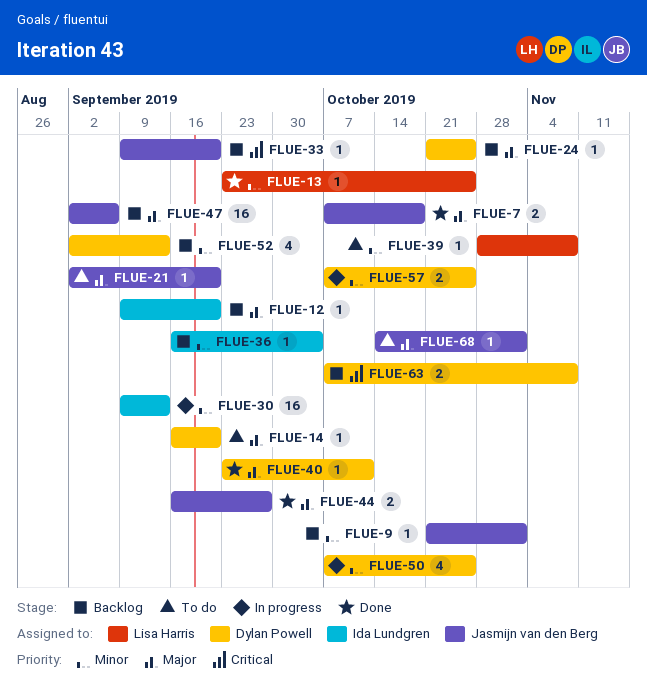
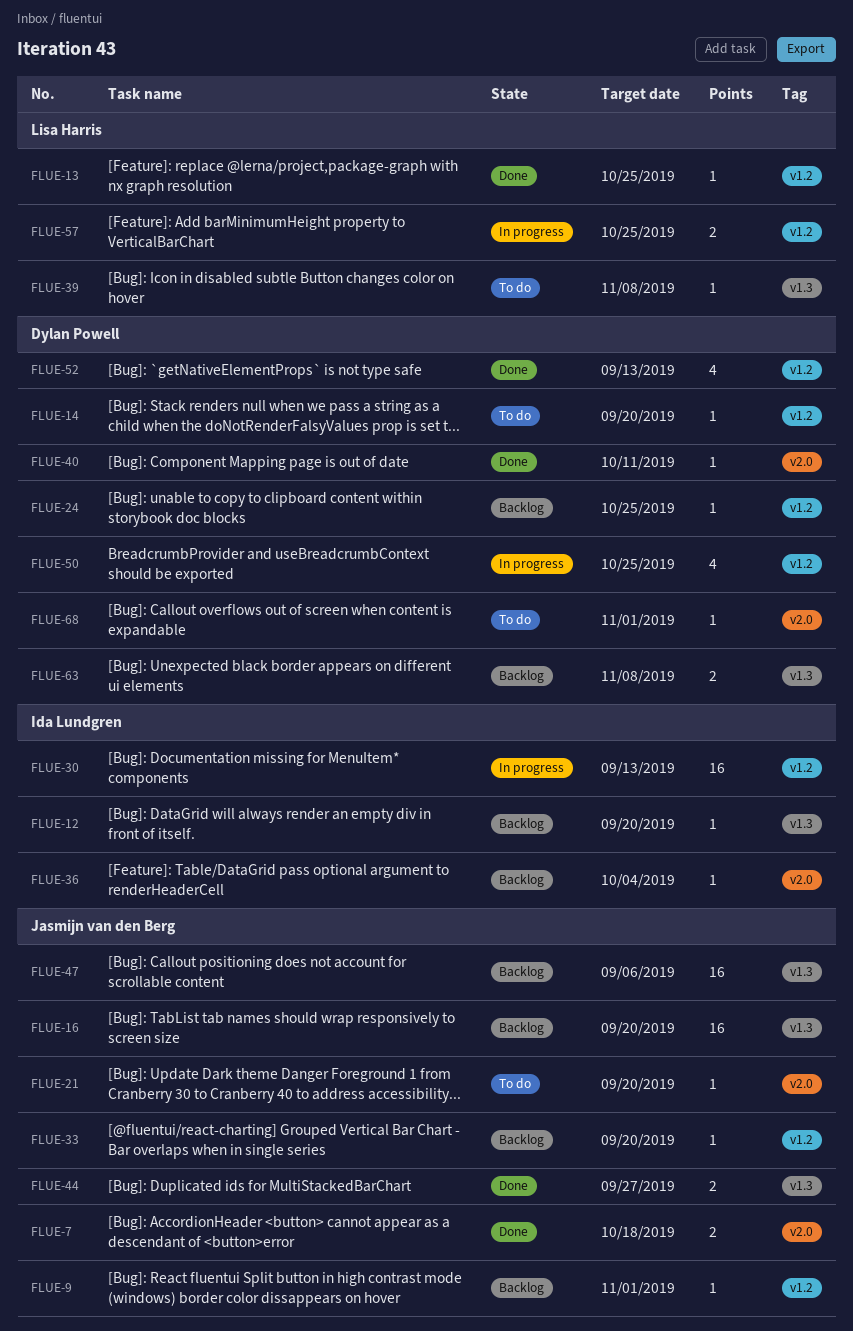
FLUE-16: none -> present
FLUE-52, status: Backlog -> Done
FLUE-57, owner: Dylan Powell -> Lisa Harris
FLUE-68, owner: Jasmijn van den Berg -> Dylan Powell

